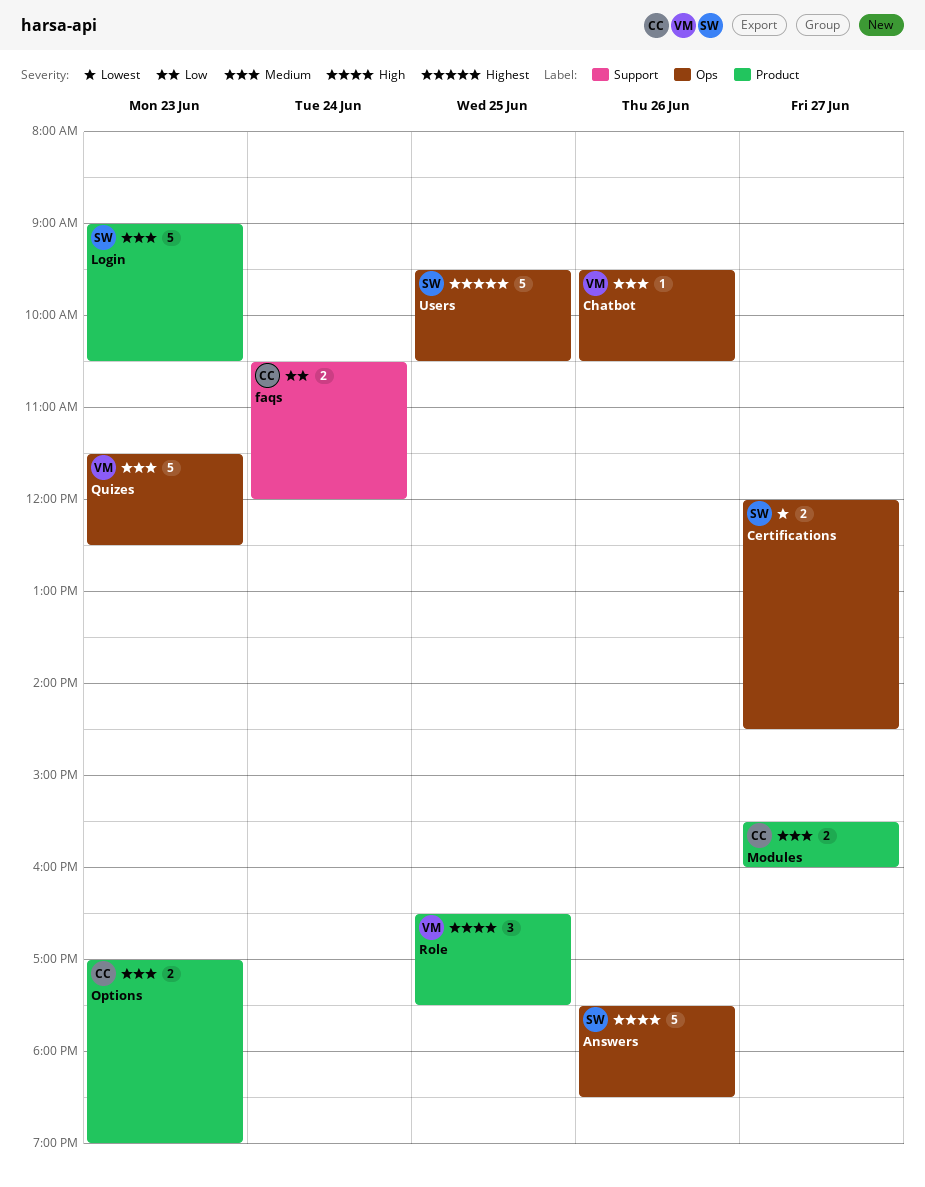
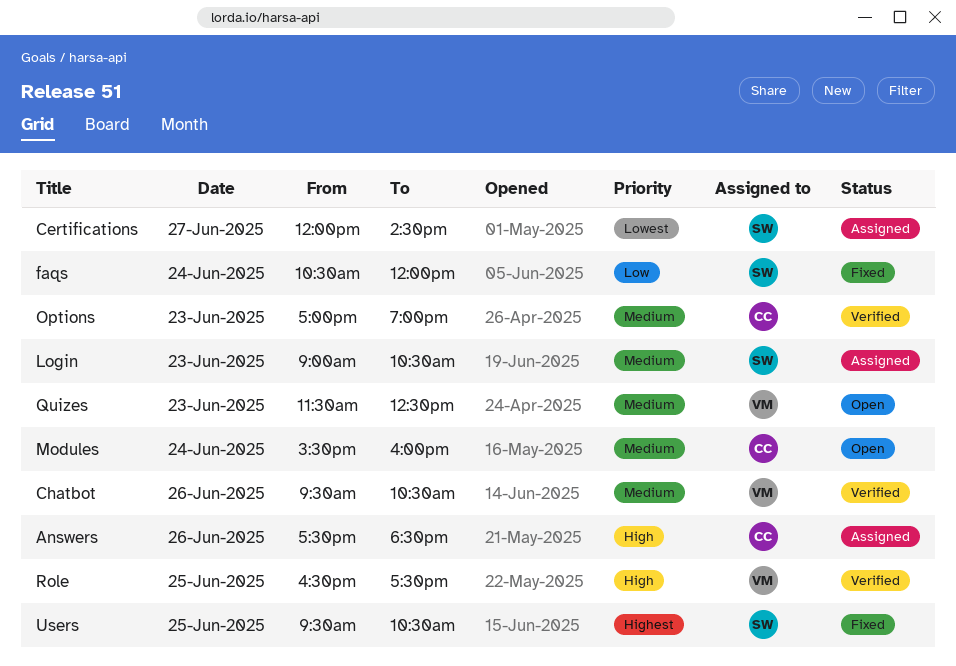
Answers, owner: SW -> CC
faqs, owner: CC -> SW
Modules, day: Jun 27 -> Jun 24

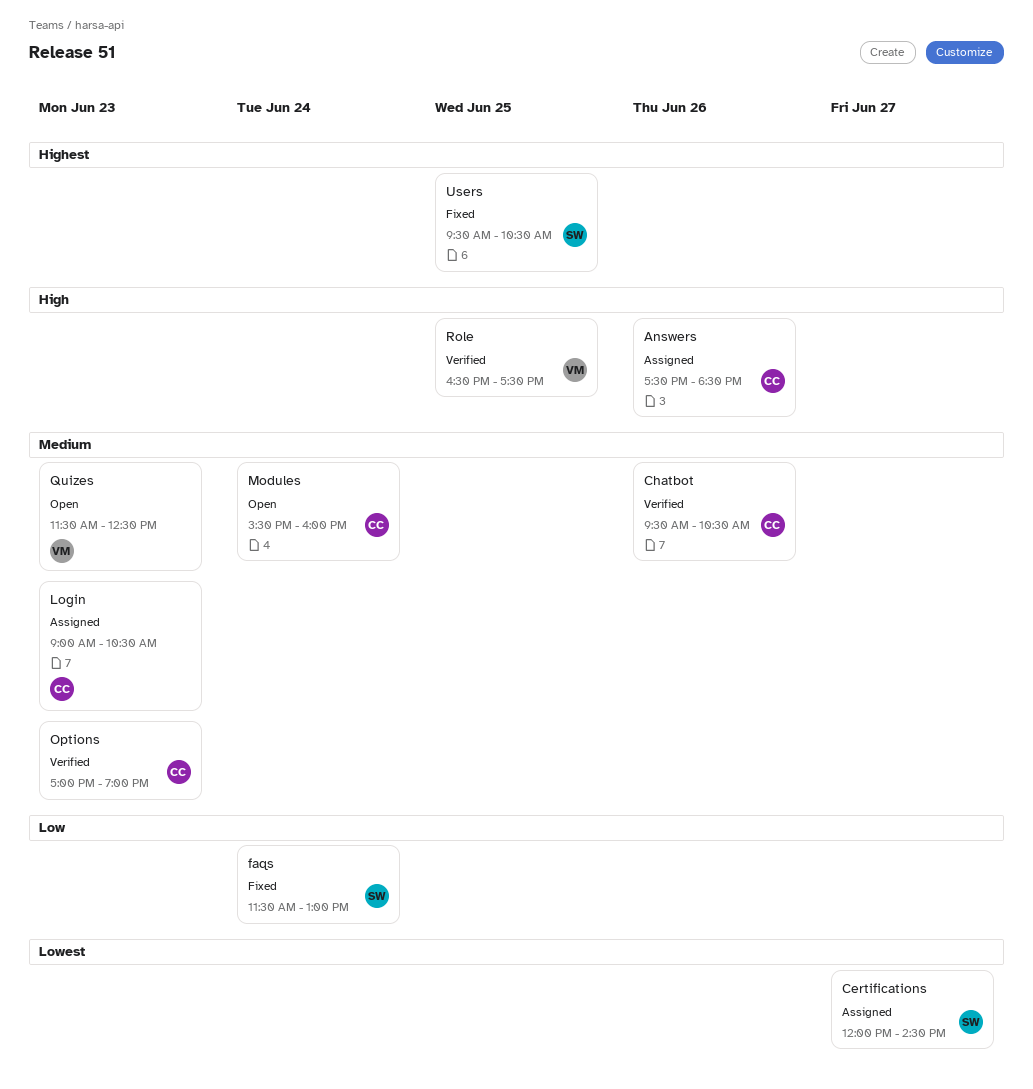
Chatbot, owner: VM -> CC
faqs, begins: 10:30 -> 11:30
faqs, ends: 12:00 -> 13:00
Login, owner: SW -> CC

